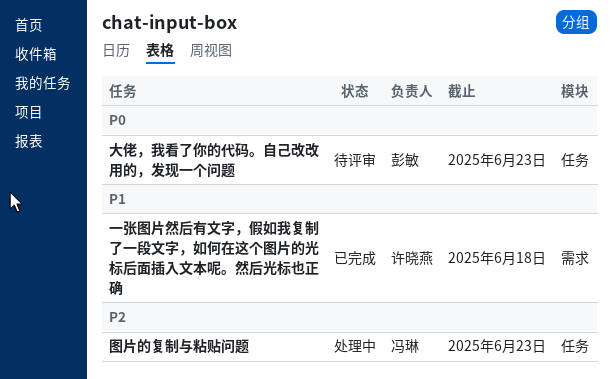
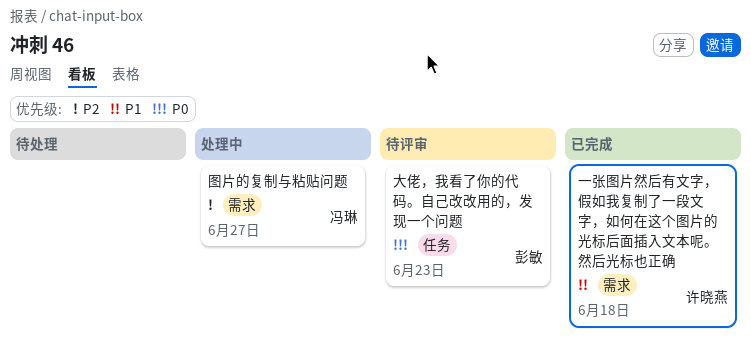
图片的复制与粘贴问题, label: 任务 -> 需求
图片的复制与粘贴问题, due: Jun 23 -> Jun 27

